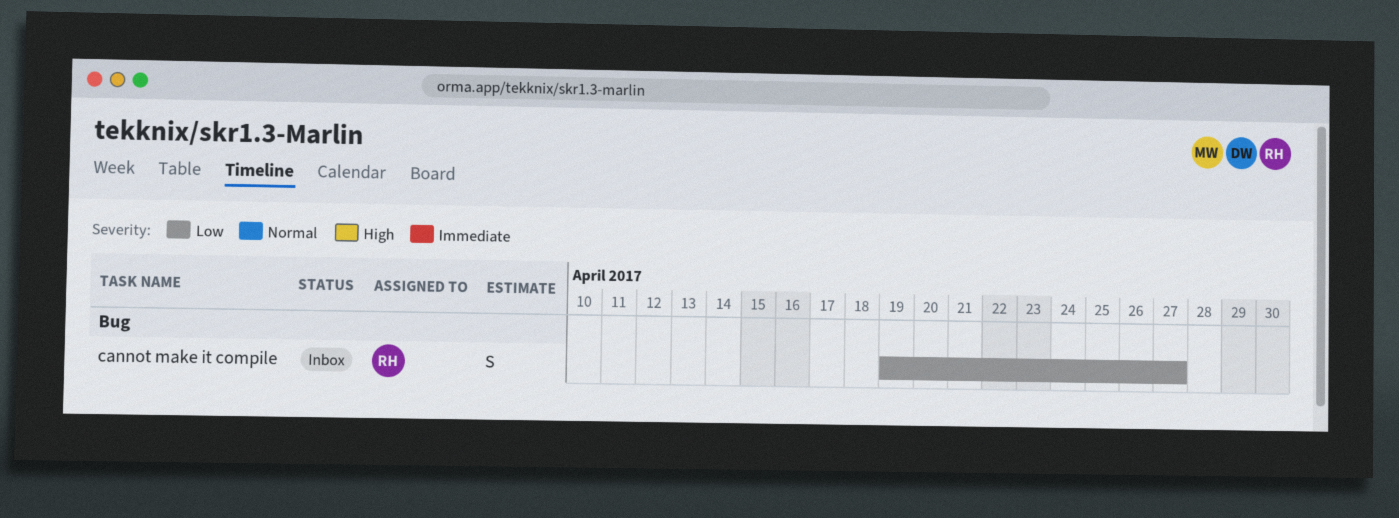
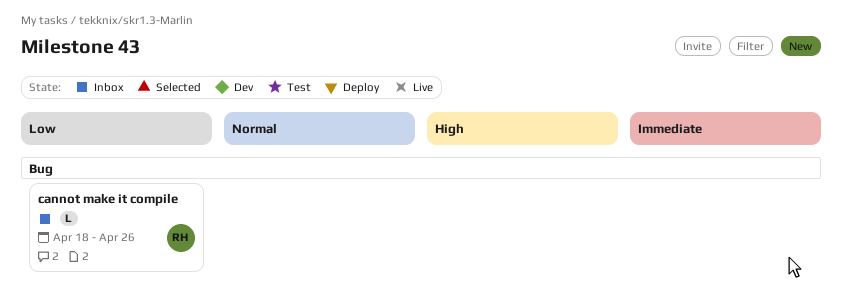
cannot make it compile, estimate: S -> L
cannot make it compile, start: Apr 19 -> Apr 18
cannot make it compile, due: Apr 27 -> Apr 26

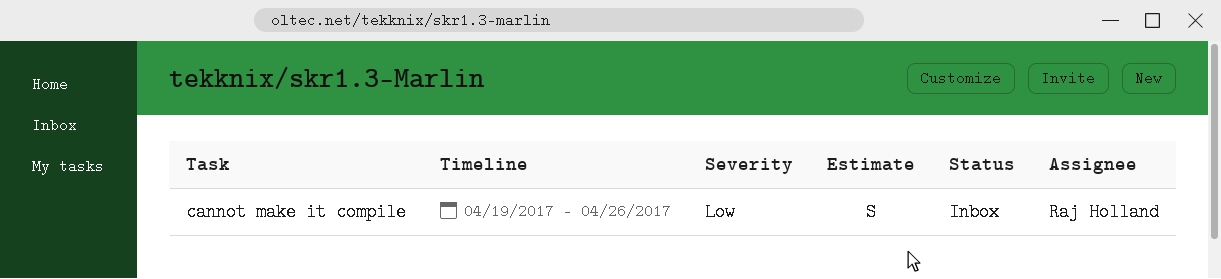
cannot make it compile, estimate: L -> S
cannot make it compile, start: Apr 18 -> Apr 19

